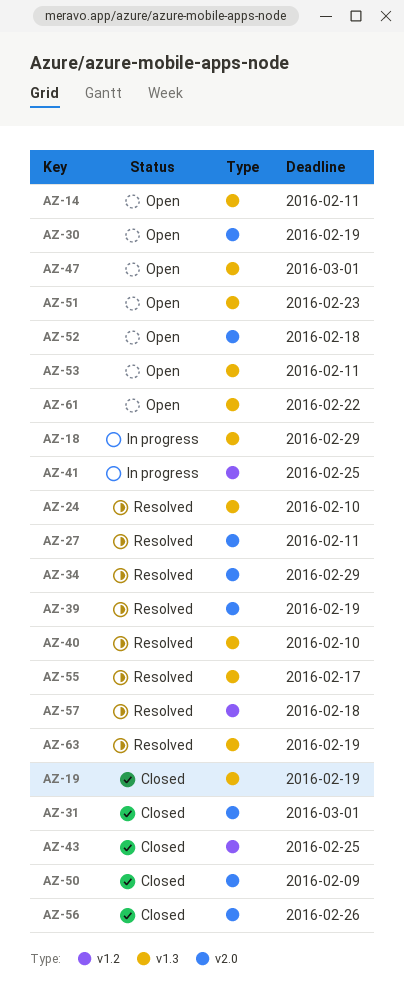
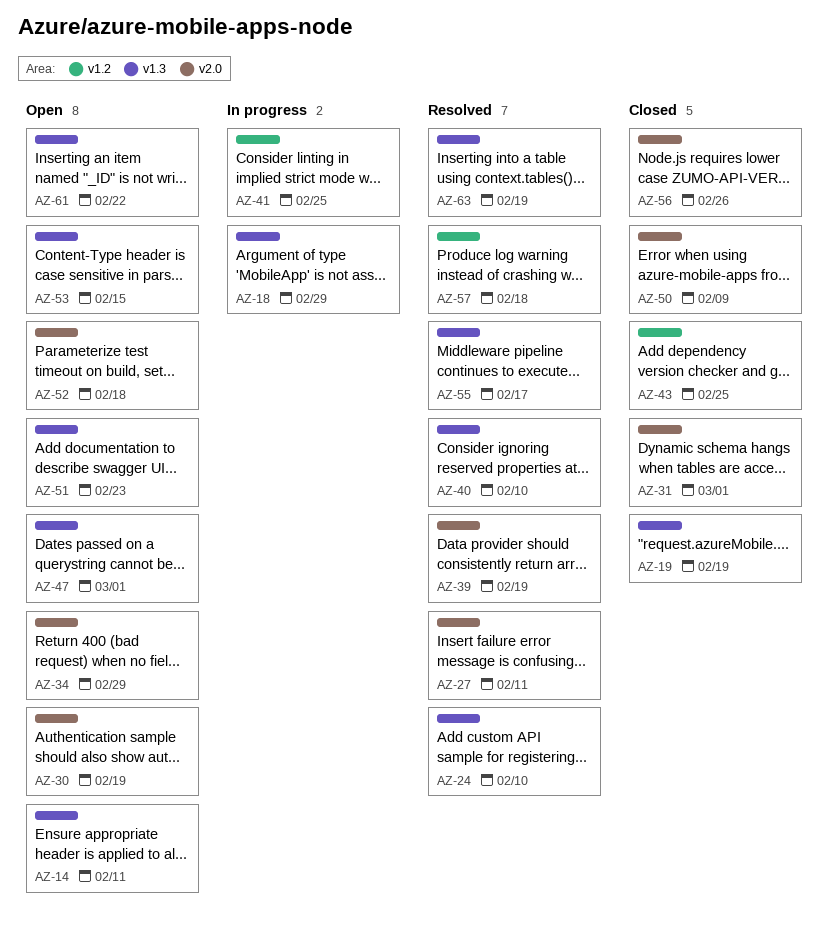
AZ-34, status: Resolved -> Open
AZ-53, due: Feb 11 -> Feb 15

